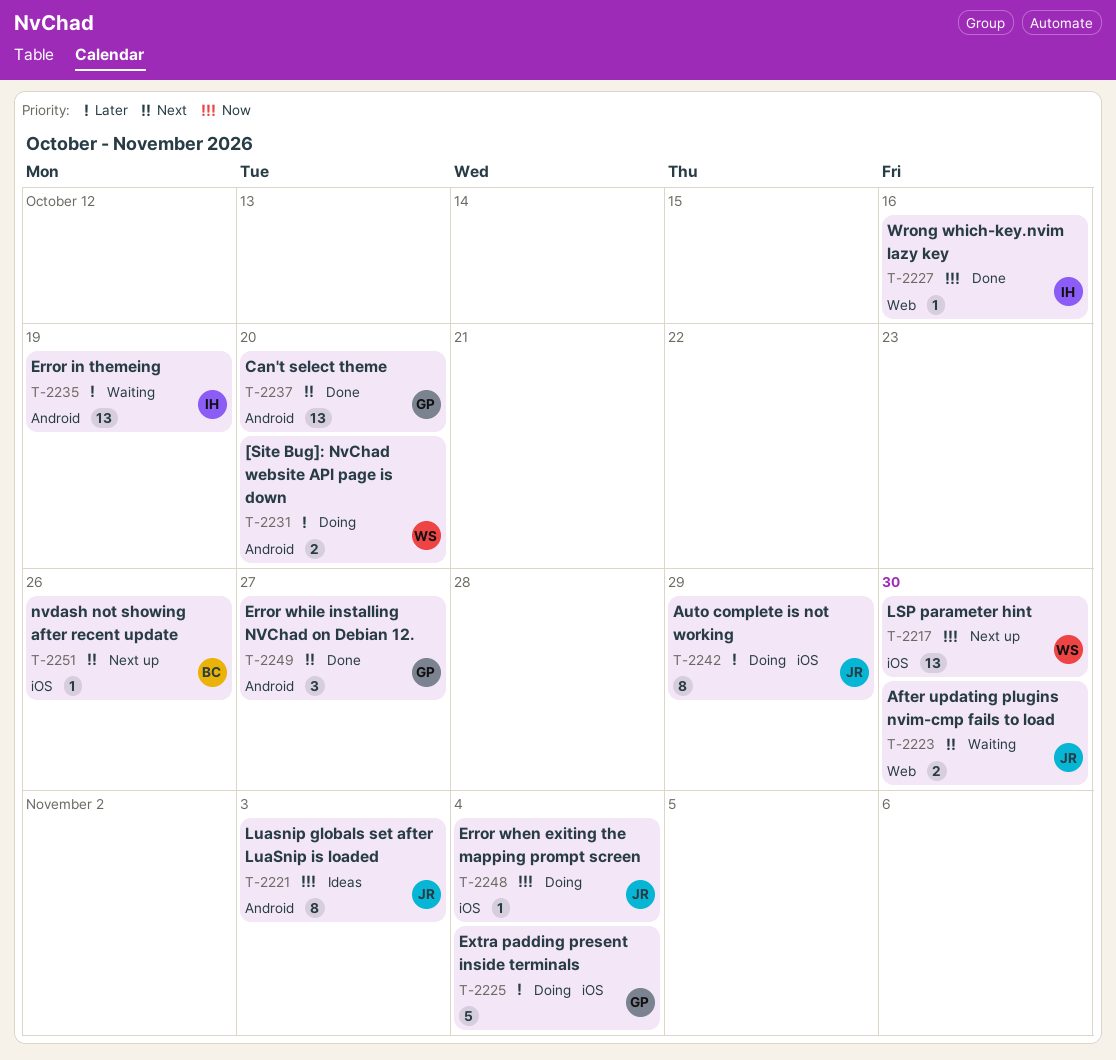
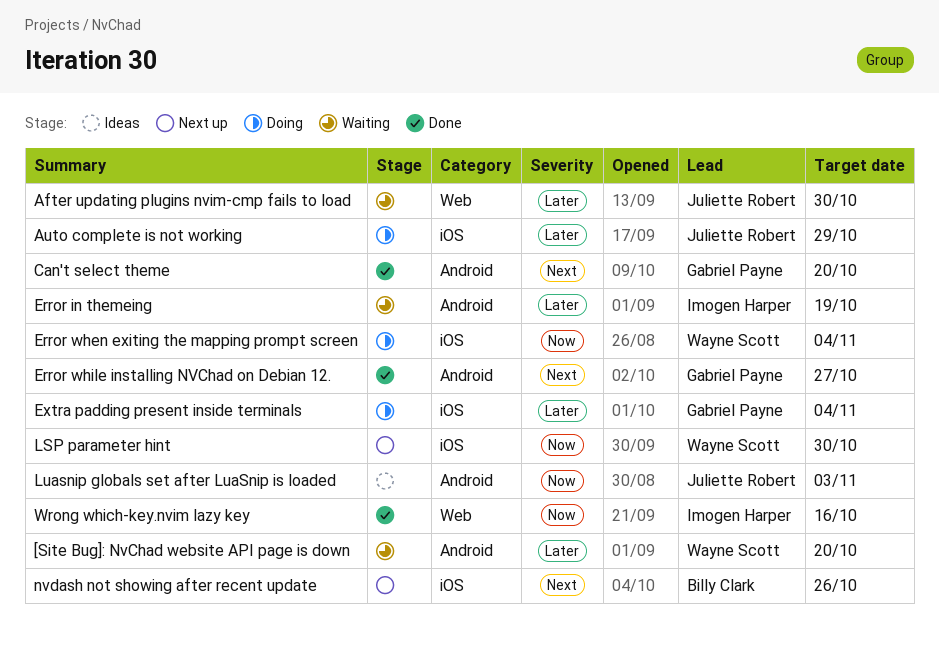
[Site Bug]: NvChad website API page is down, status: Doing -> Waiting
After updating plugins nvim-cmp fails to load, priority: Next -> Later
Error when exiting the mapping prompt screen, owner: Juliette Robert -> Wayne Scott

